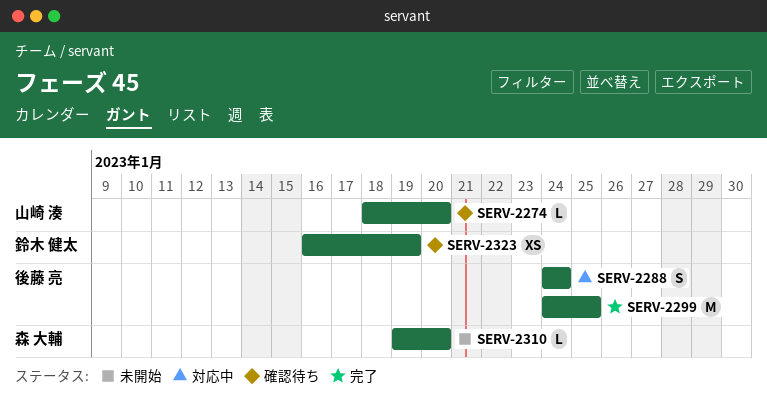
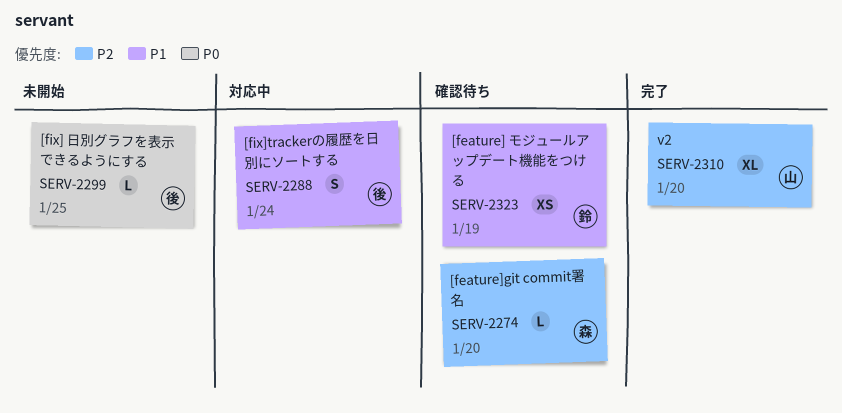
SERV-2274, owner: 山崎 湊 -> 森 大輔
SERV-2299, status: 完了 -> 未開始
SERV-2299, estimate: M -> L
SERV-2310, status: 未開始 -> 完了
SERV-2310, owner: 森 大輔 -> 山崎 湊
SERV-2310, estimate: L -> XL

